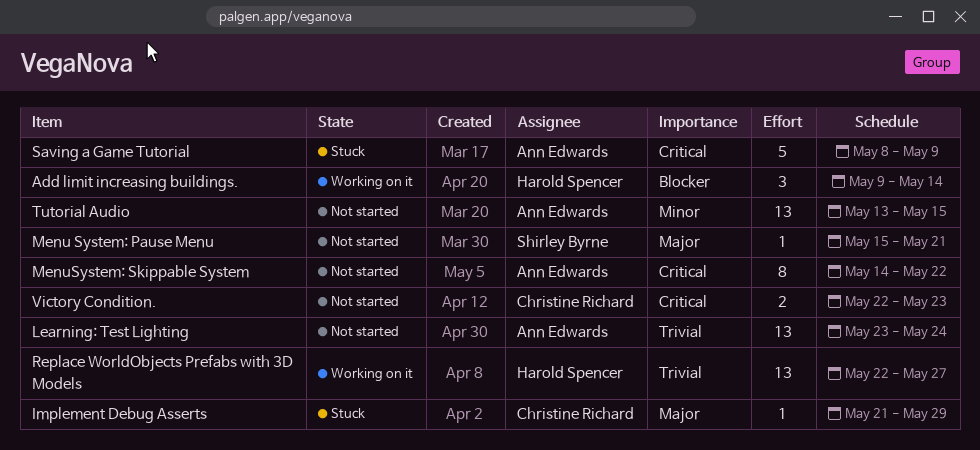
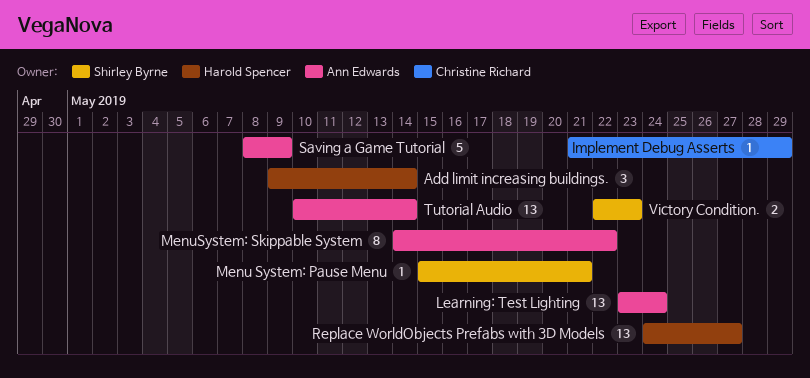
Replace WorldObjects Prefabs with 3D Models, start: May 22 -> May 24
Tutorial Audio, start: May 13 -> May 10
Tutorial Audio, due: May 15 -> May 14
Victory Condition., owner: Christine Richard -> Shirley Byrne

